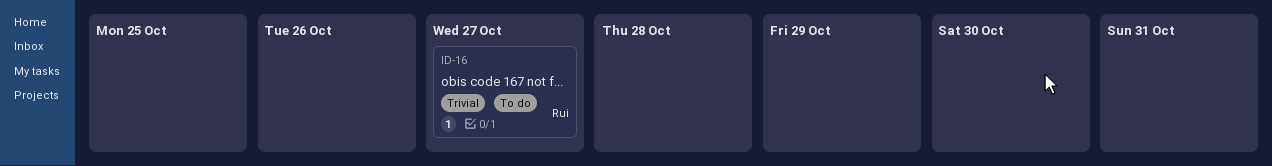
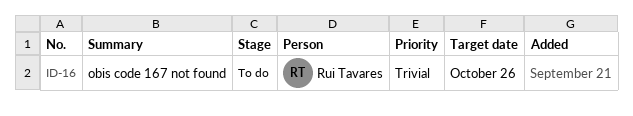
ID-16, due: Oct 27 -> Oct 26

